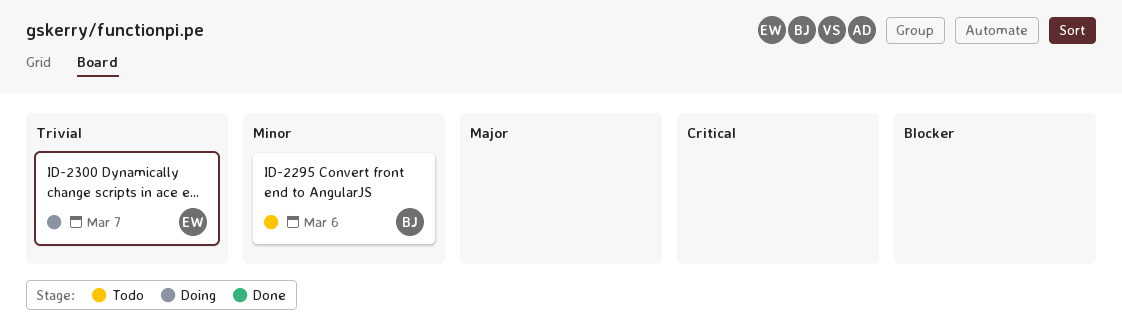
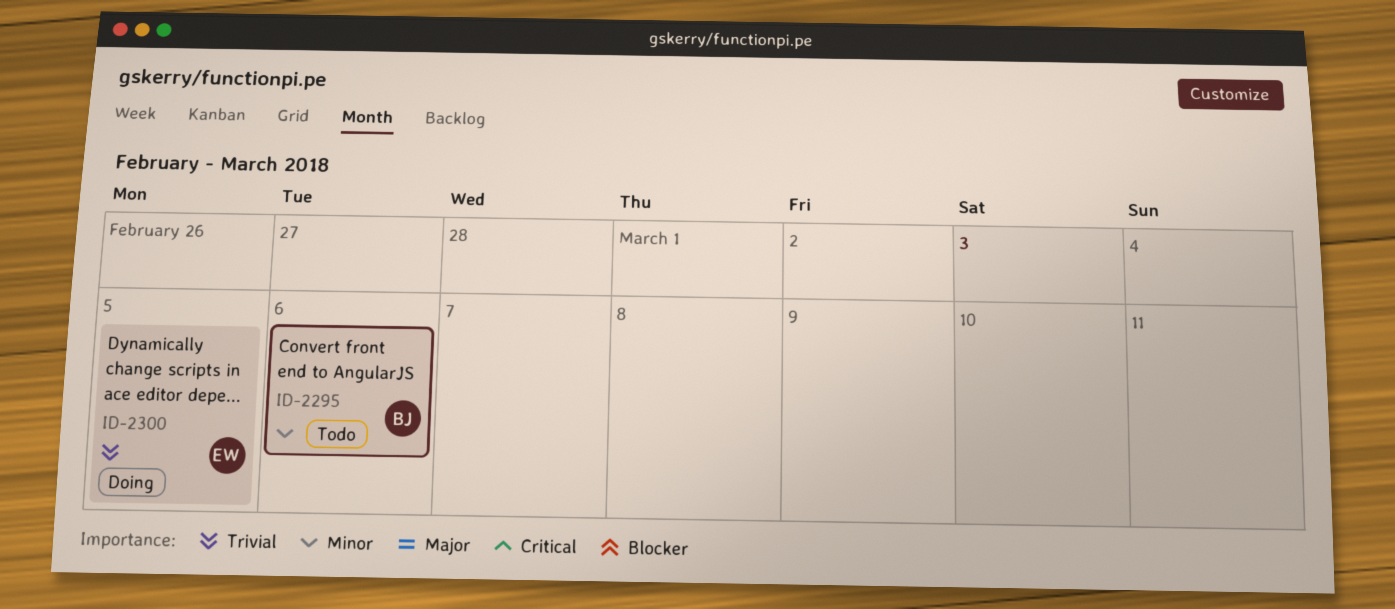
ID-2300, due: Mar 7 -> Mar 5

